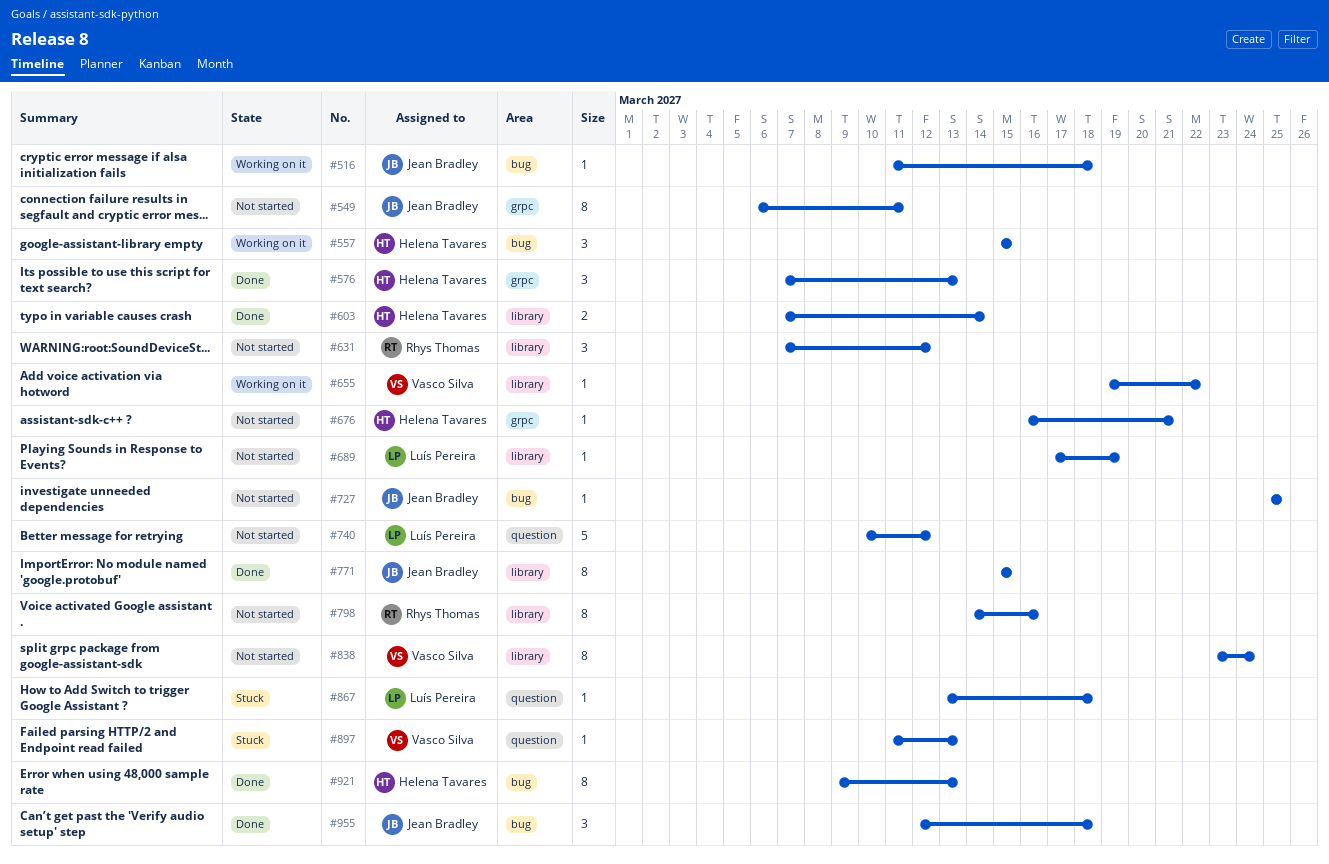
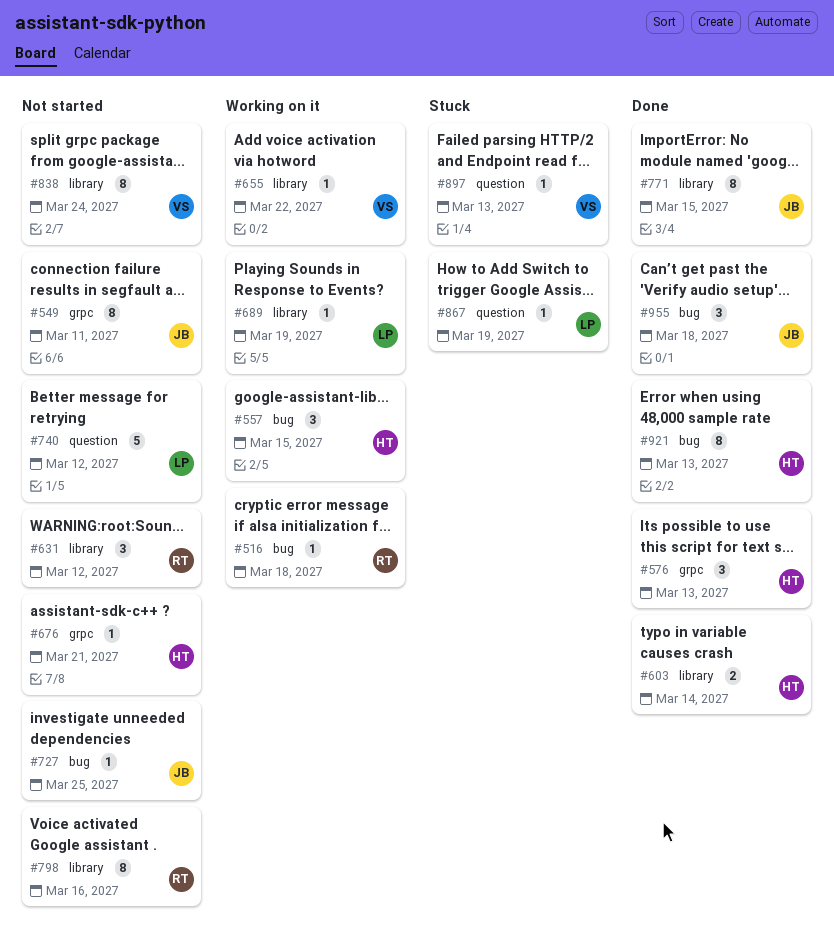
#516, owner: Jean Bradley -> Rhys Thomas
#689, status: Not started -> Working on it
#867, due: Mar 18 -> Mar 19

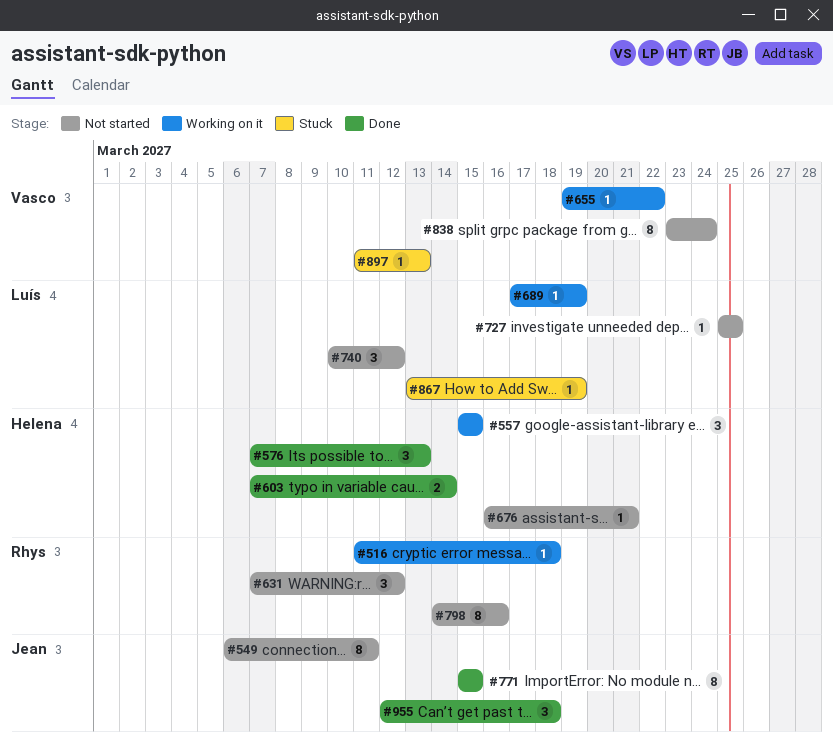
#727, owner: Jean -> Luís
#740, estimate: 5 -> 3
#921: present -> none

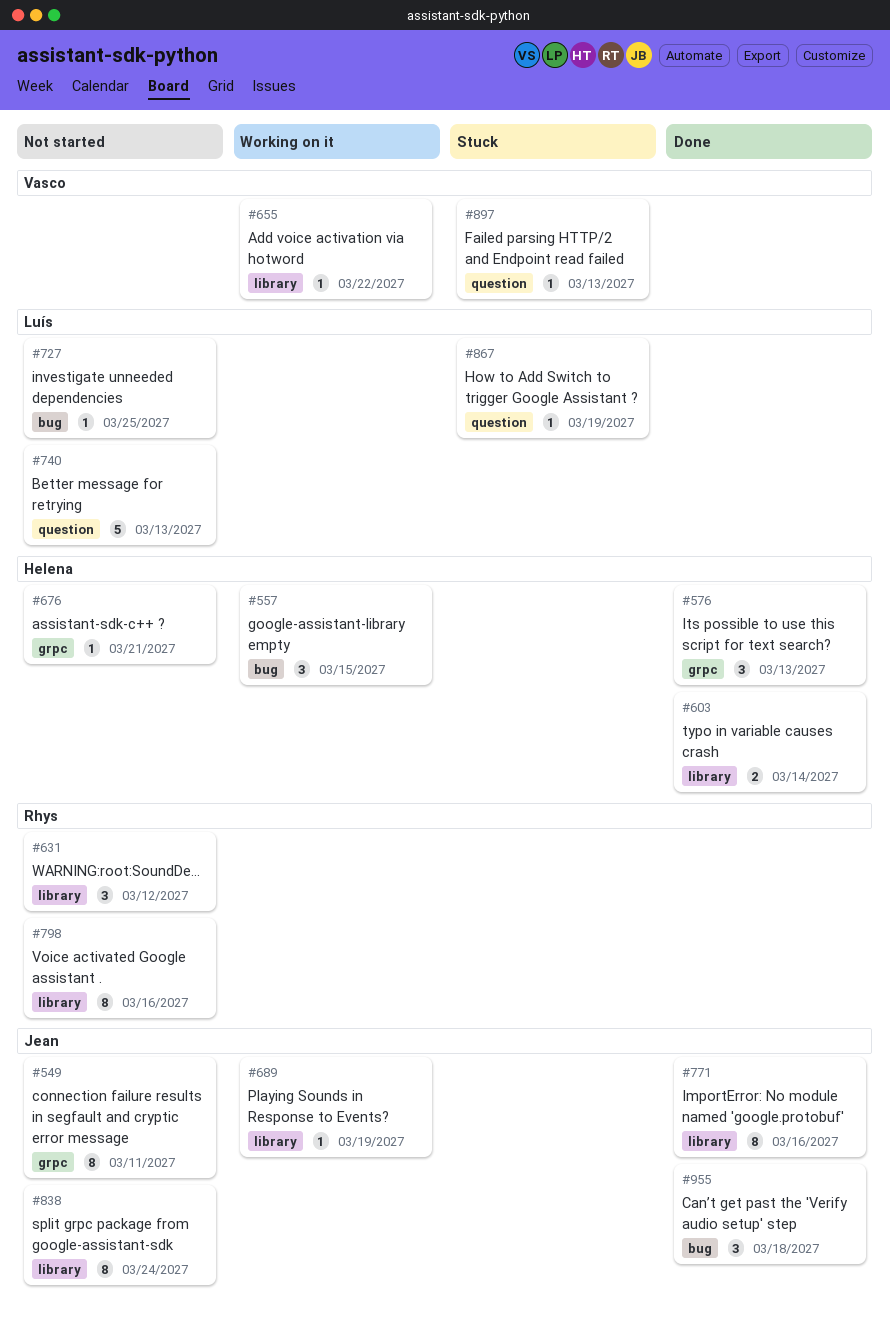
#516: present -> none
#689, owner: Luís -> Jean
#740, estimate: 3 -> 5
#740, due: Mar 12 -> Mar 13
#771, due: Mar 15 -> Mar 16
#838, owner: Vasco -> Jean

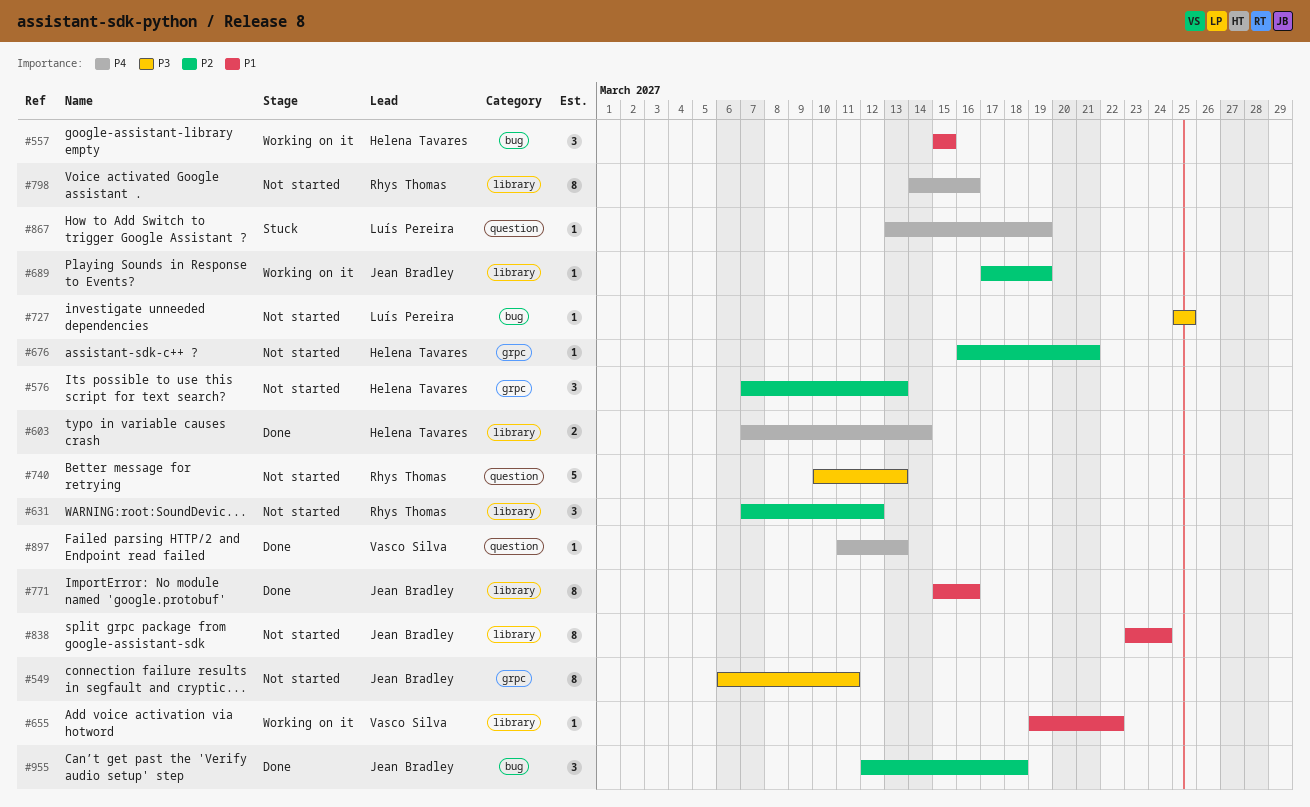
#576, status: Done -> Not started
#740, owner: Luís Pereira -> Rhys Thomas
#897, status: Stuck -> Done

